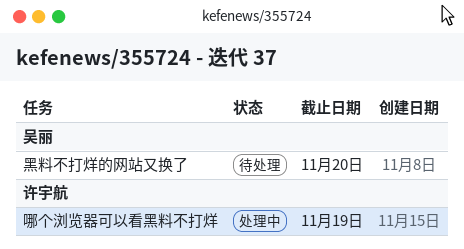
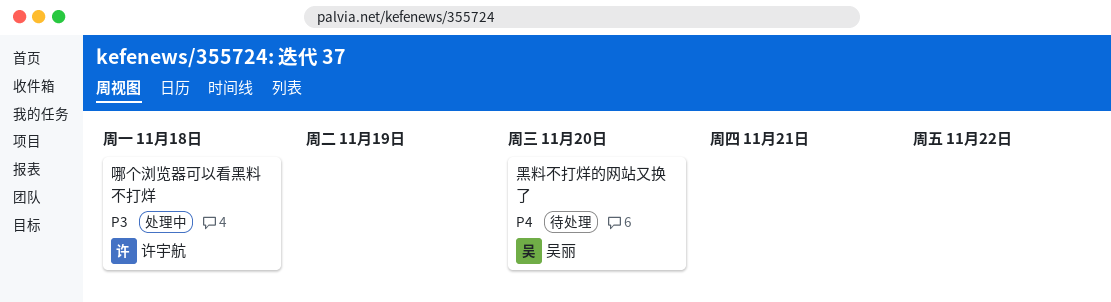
哪个浏览器可以看黑料不打烊, due: Nov 19 -> Nov 18

